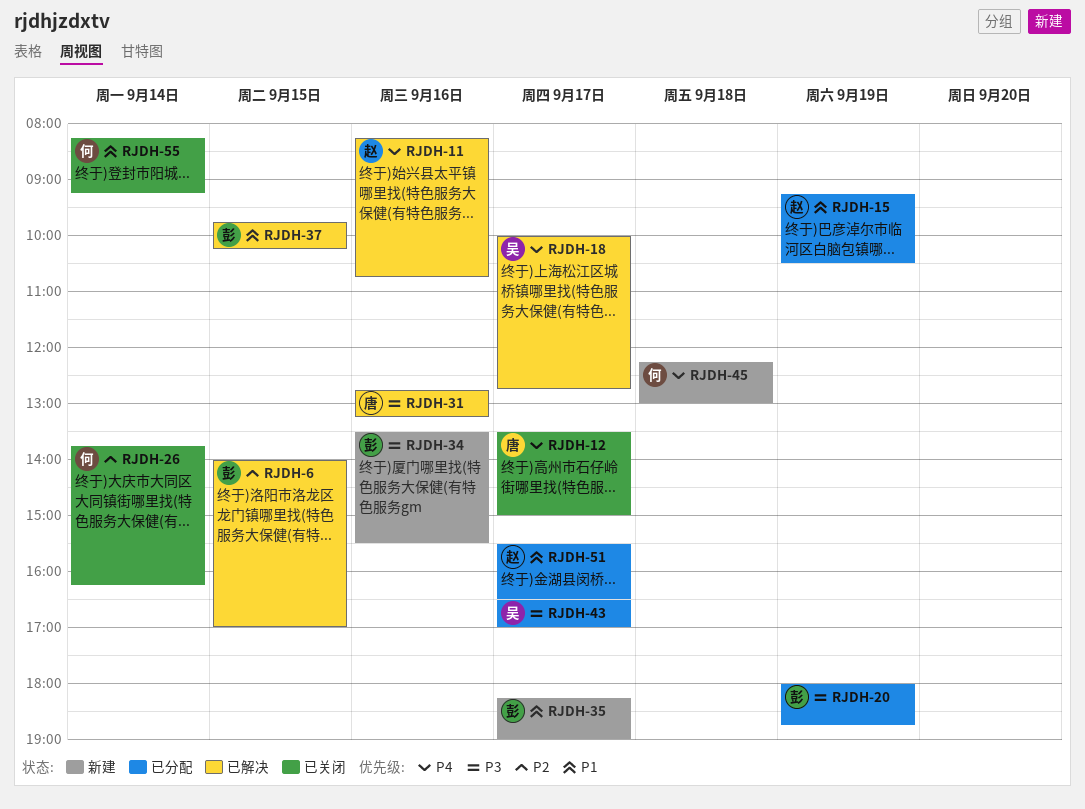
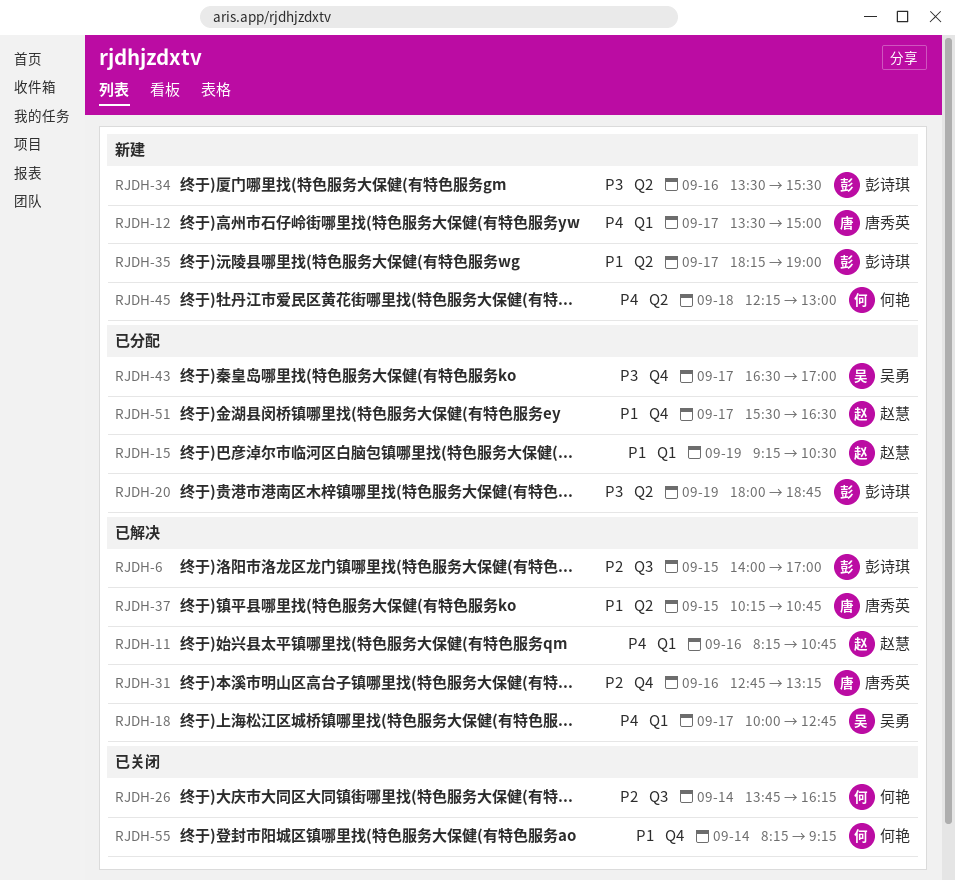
RJDH-12, status: 已关闭 -> 新建
RJDH-31, priority: P3 -> P2
RJDH-37, owner: 彭诗琪 -> 唐秀英
RJDH-37, begins: 09:45 -> 10:15
RJDH-37, ends: 10:15 -> 10:45

